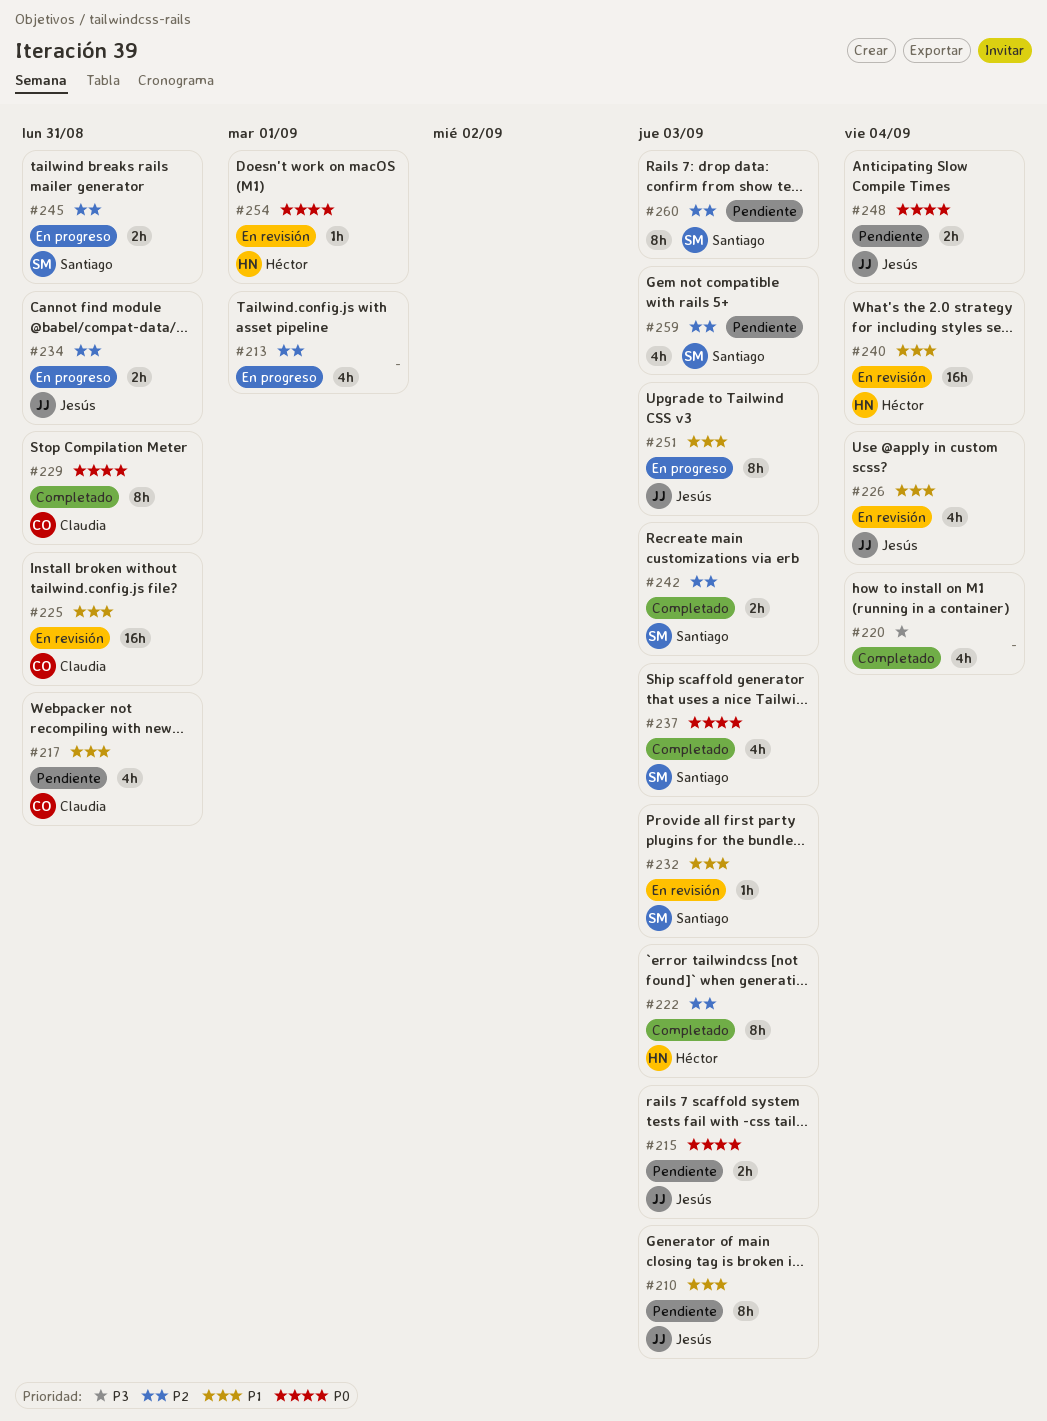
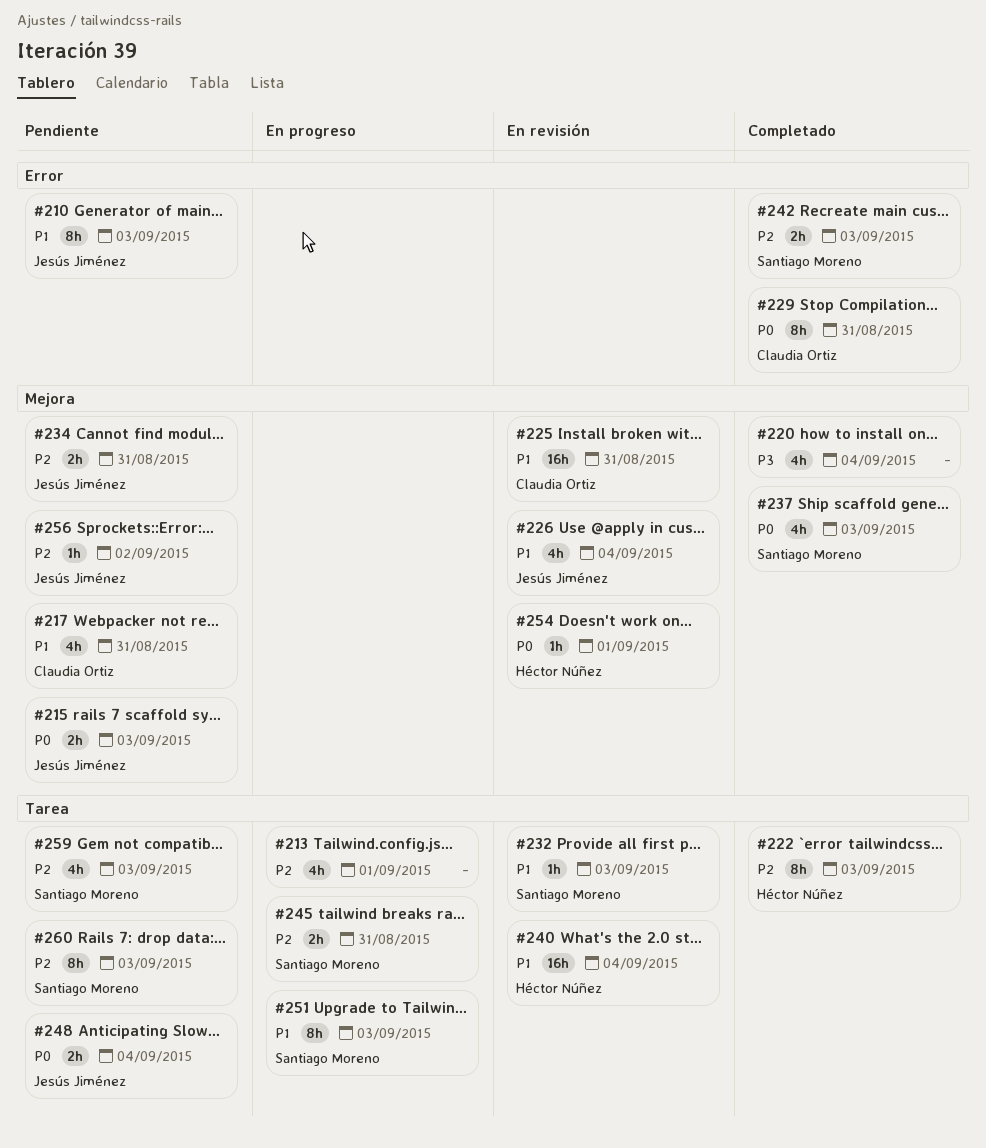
#234, status: En progreso -> Pendiente
#251, owner: Jesús Jiménez -> Santiago Moreno
#256: none -> present

